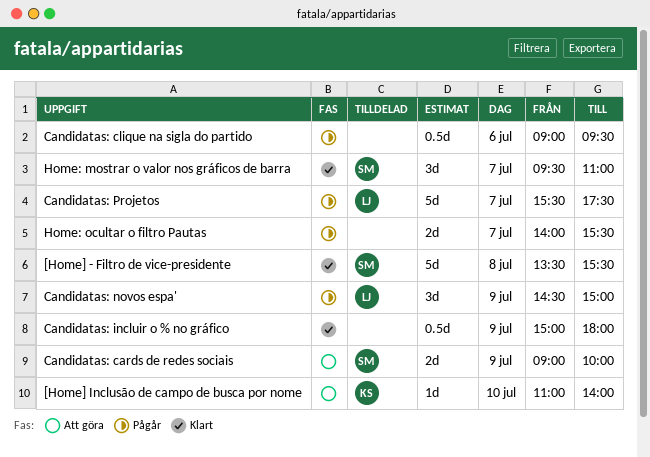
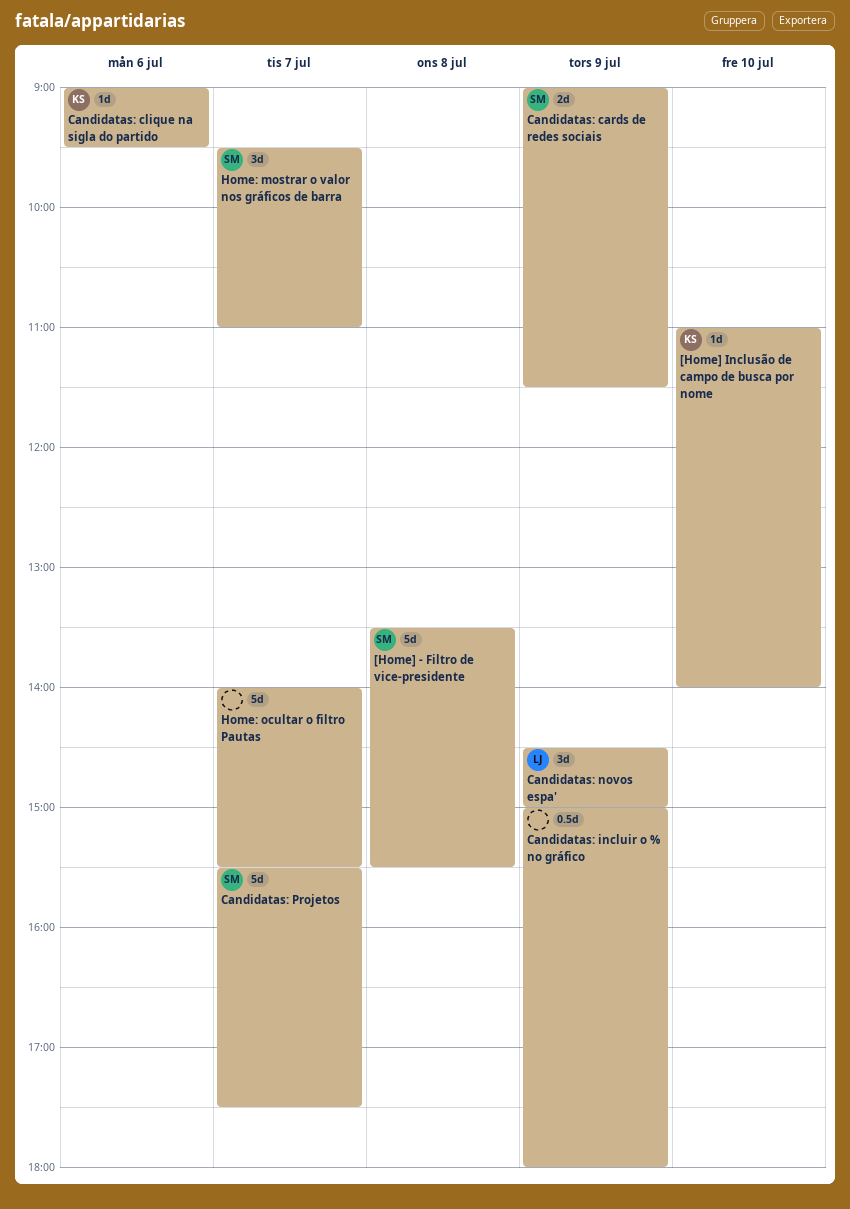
Candidatas: cards de redes sociais, ends: 10:00 -> 11:30
Candidatas: clique na sigla do partido, owner: none -> KS
Candidatas: clique na sigla do partido, estimate: 0.5d -> 1d
Candidatas: Projetos, owner: LJ -> SM
Home: ocultar o filtro Pautas, estimate: 2d -> 5d

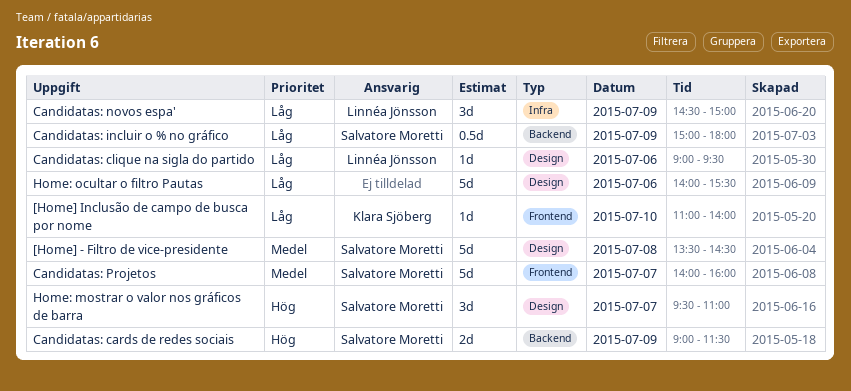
[Home] - Filtro de vice-presidente, ends: 15:30 -> 14:30
Candidatas: clique na sigla do partido, owner: Klara Sjöberg -> Linnéa Jönsson
Candidatas: incluir o % no gráfico, owner: none -> Salvatore Moretti
Candidatas: Projetos, begins: 15:30 -> 14:00
Candidatas: Projetos, ends: 17:30 -> 16:00
Home: ocultar o filtro Pautas, day: Jul 7 -> Jul 6

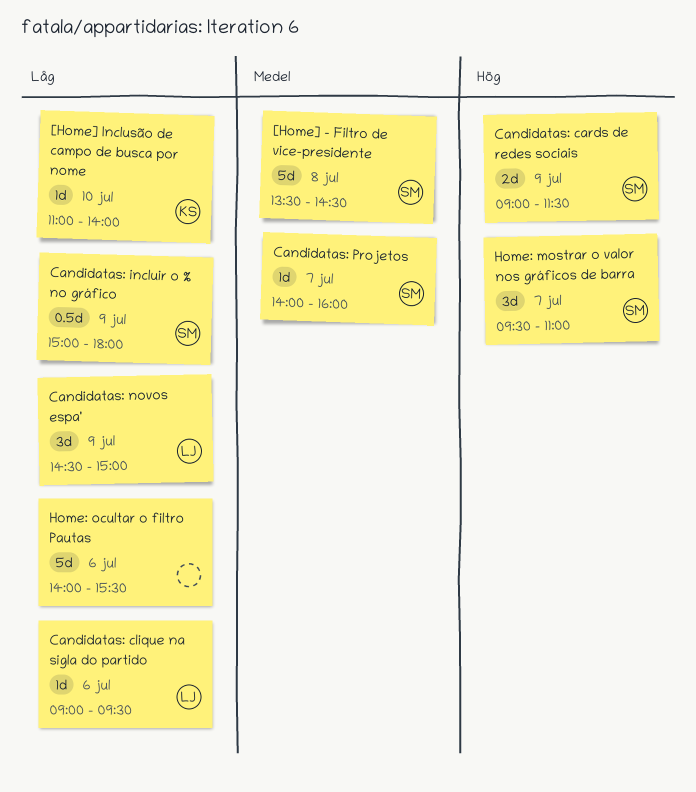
Candidatas: Projetos, estimate: 5d -> 1d

